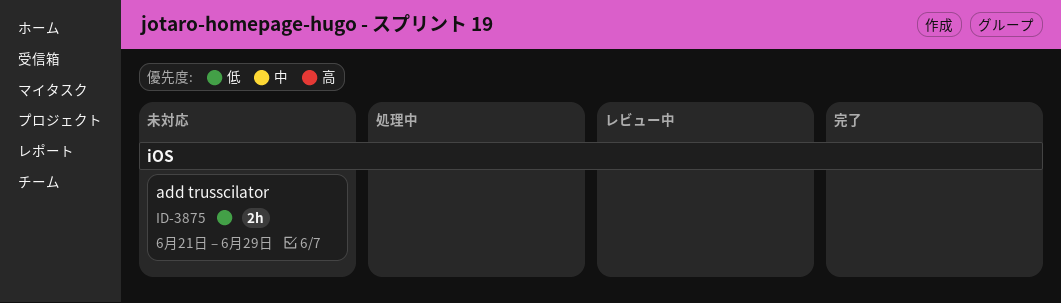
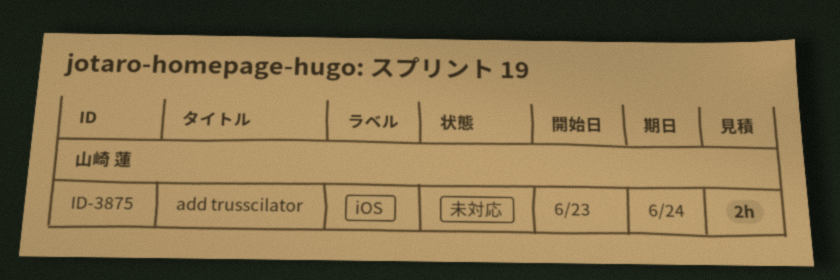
ID-3875, start: Jun 21 -> Jun 23
ID-3875, due: Jun 29 -> Jun 24

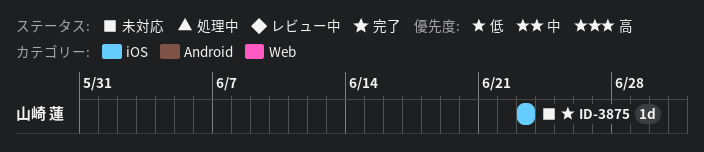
ID-3875, estimate: 2h -> 1d
ID-3875, due: Jun 24 -> Jun 23

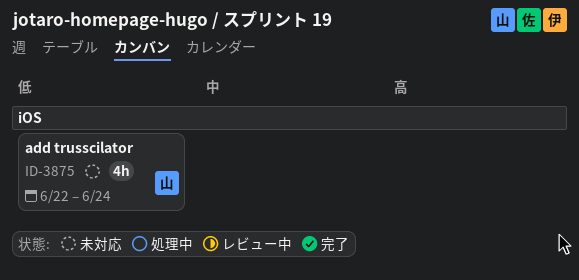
ID-3875, estimate: 1d -> 4h
ID-3875, start: Jun 23 -> Jun 22
ID-3875, due: Jun 23 -> Jun 24

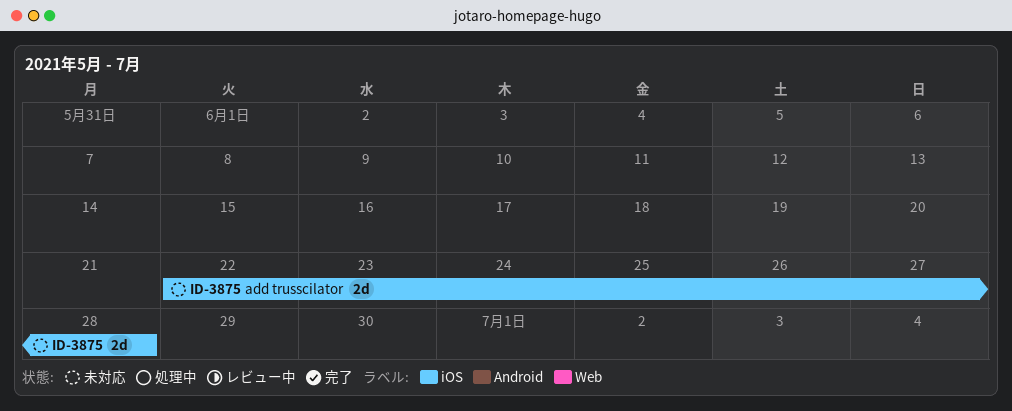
ID-3875, estimate: 4h -> 2d
ID-3875, due: Jun 24 -> Jun 28

